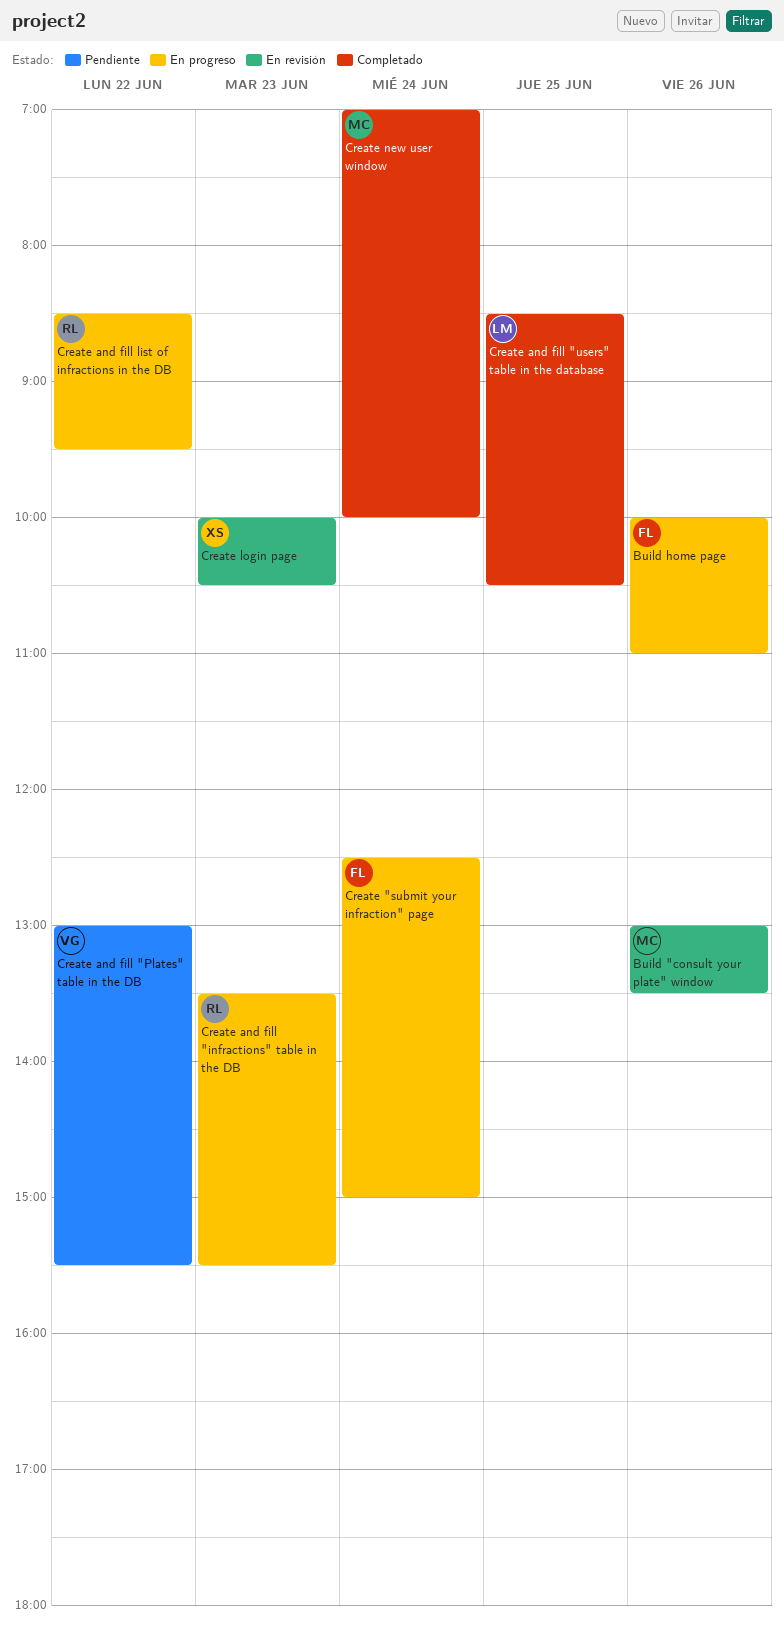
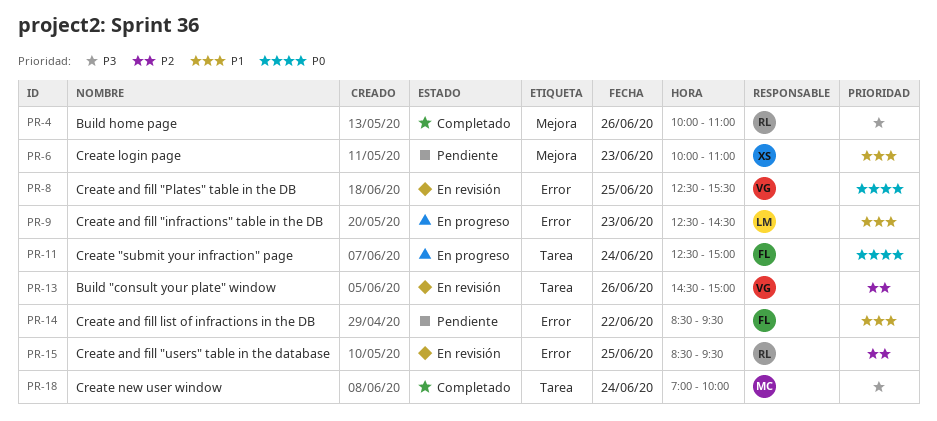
Build "consult your plate" window, owner: MC -> VG
Build "consult your plate" window, begins: 13:00 -> 14:30
Build "consult your plate" window, ends: 13:30 -> 15:00
Build home page, status: En progreso -> Completado
Build home page, owner: FL -> RL
Create and fill "infractions" table in the DB, owner: RL -> LM
Create and fill "infractions" table in the DB, begins: 13:30 -> 12:30
Create and fill "infractions" table in the DB, ends: 15:30 -> 14:30
Create and fill "Plates" table in the DB, status: Pendiente -> En revisión
Create and fill "Plates" table in the DB, day: Jun 22 -> Jun 25
Create and fill "Plates" table in the DB, begins: 13:00 -> 12:30
Create and fill "users" table in the database, status: Completado -> En revisión
Create and fill "users" table in the database, owner: LM -> RL
Create and fill "users" table in the database, ends: 10:30 -> 09:30
Create and fill list of infractions in the DB, status: En progreso -> Pendiente
Create and fill list of infractions in the DB, owner: RL -> FL
Create login page, status: En revisión -> Pendiente
Create login page, ends: 10:30 -> 11:00

